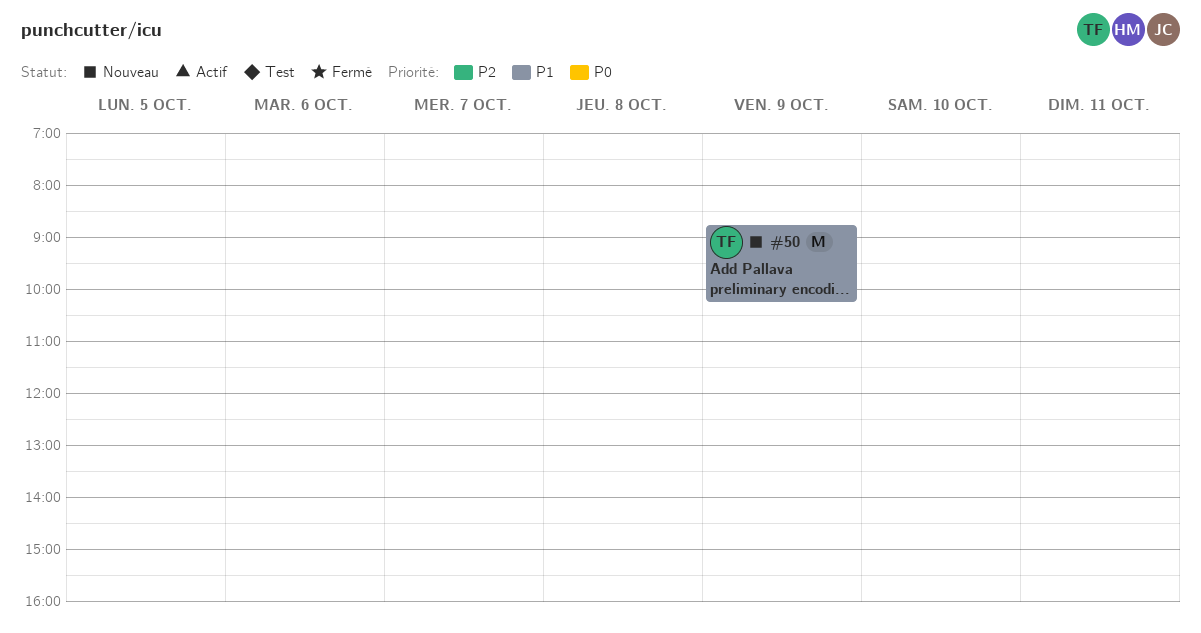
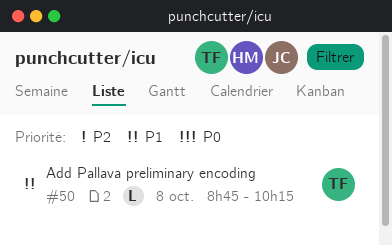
#50, estimate: M -> L
#50, day: Oct 9 -> Oct 8

